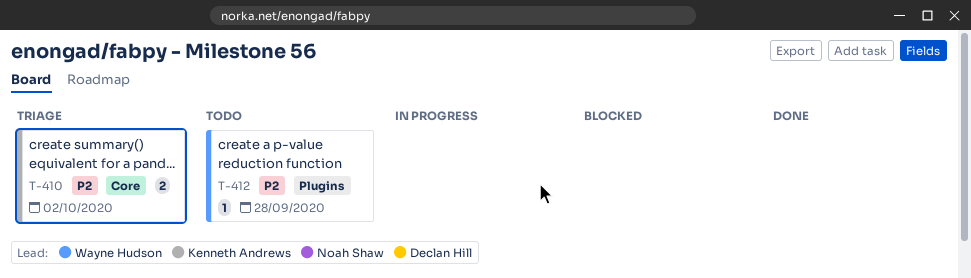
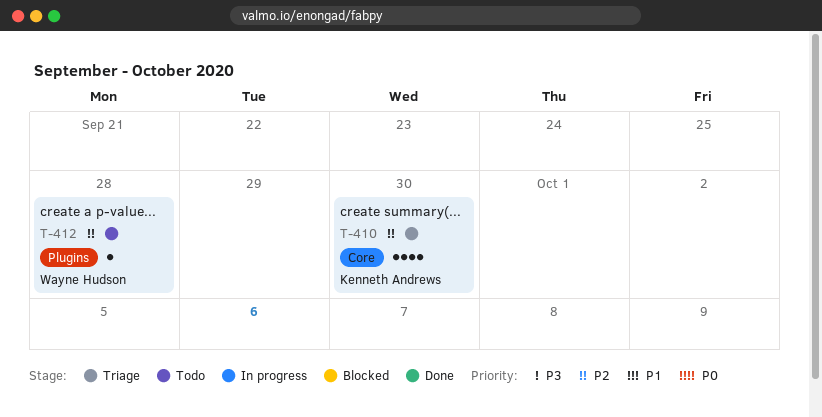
T-410, estimate: 2 -> 4
T-410, due: Oct 2 -> Sep 30

